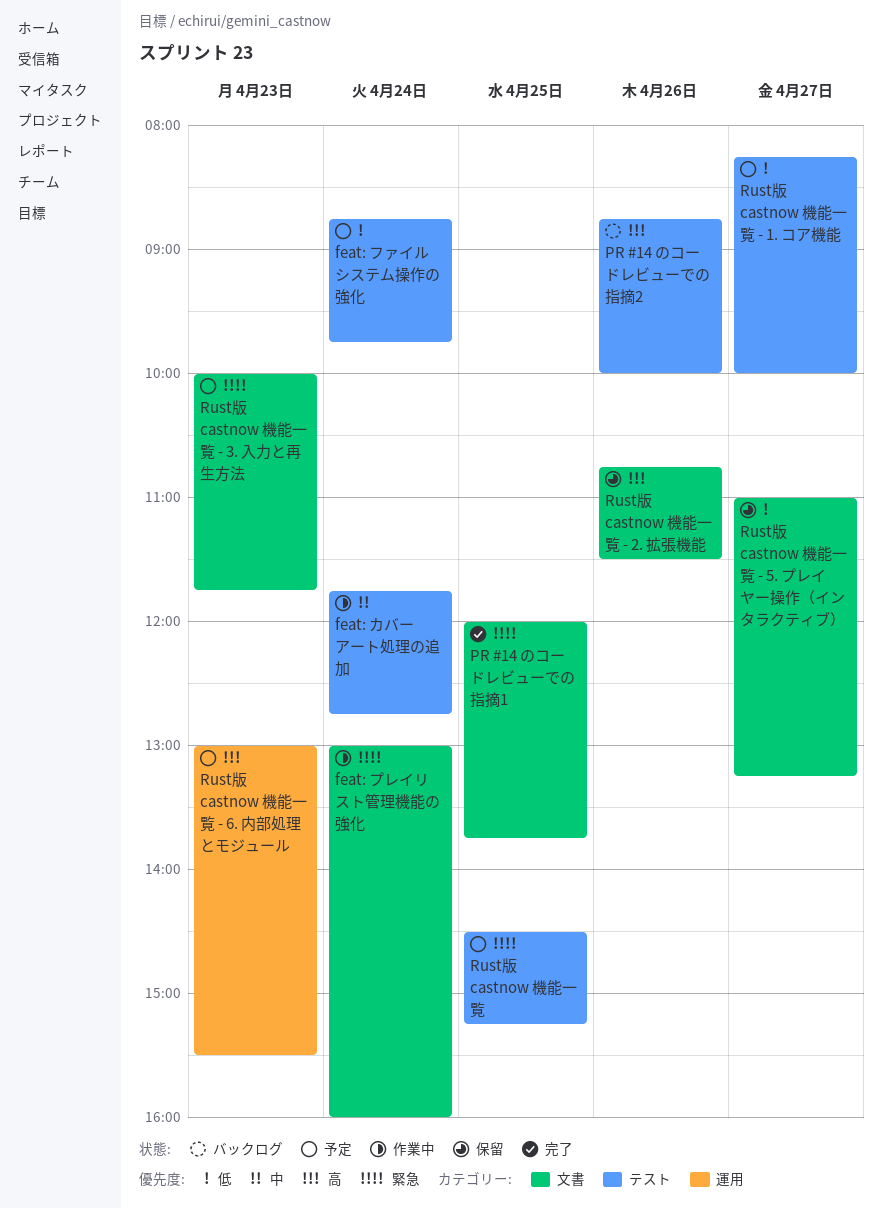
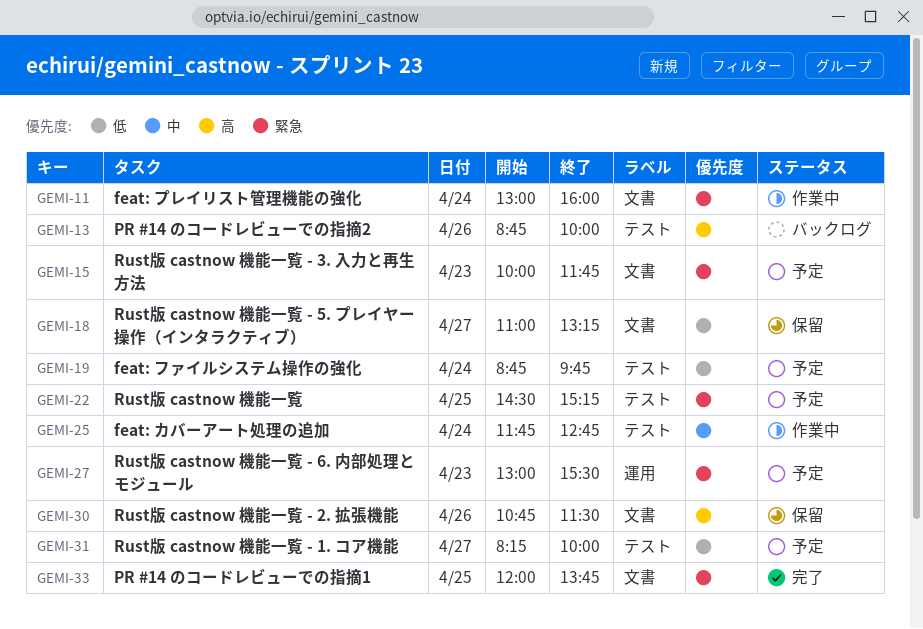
Rust版 castnow 機能一覧 - 6. 内部処理とモジュール, priority: 高 -> 緊急

